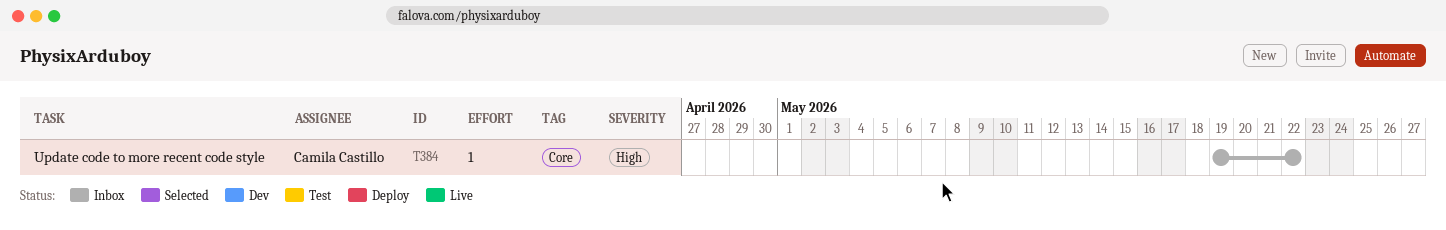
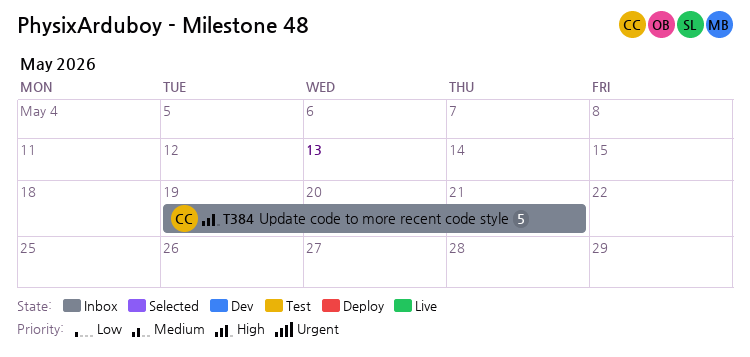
T384, estimate: 1 -> 5
T384, due: May 22 -> May 21

